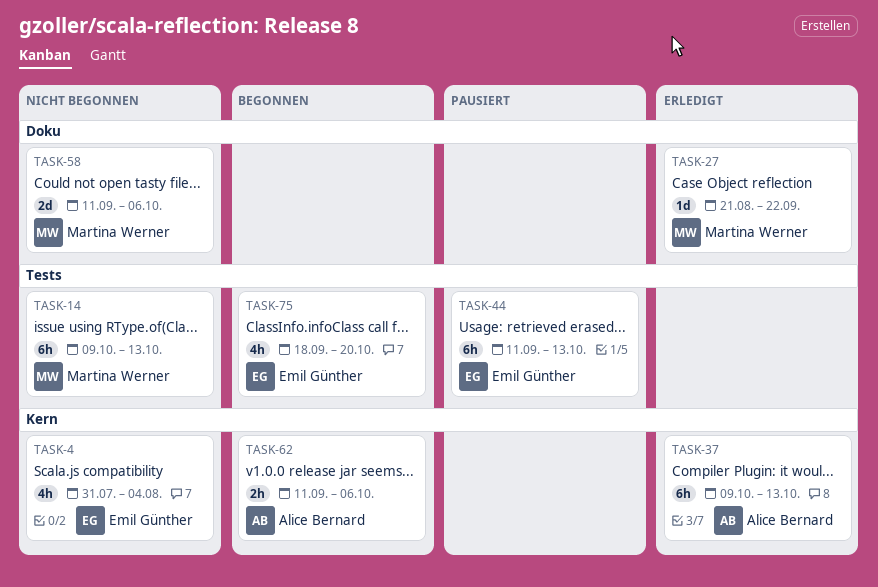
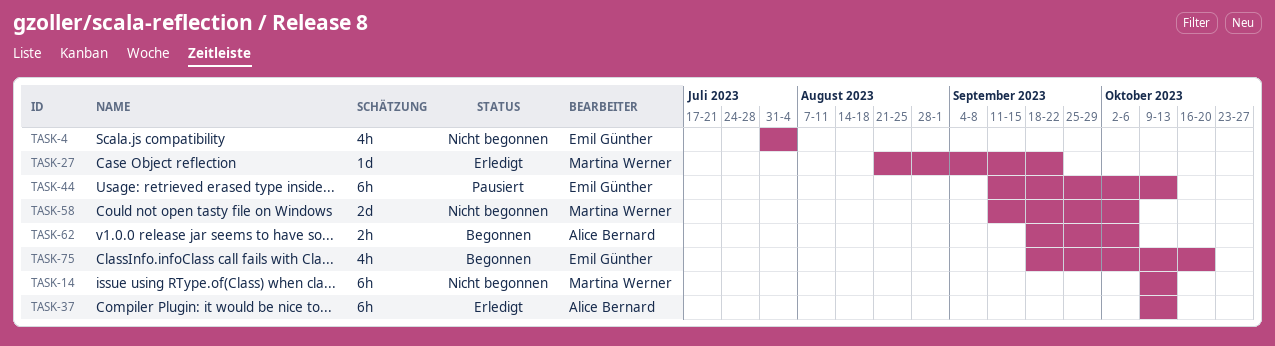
TASK-62, start: Sep 11 -> Sep 18

